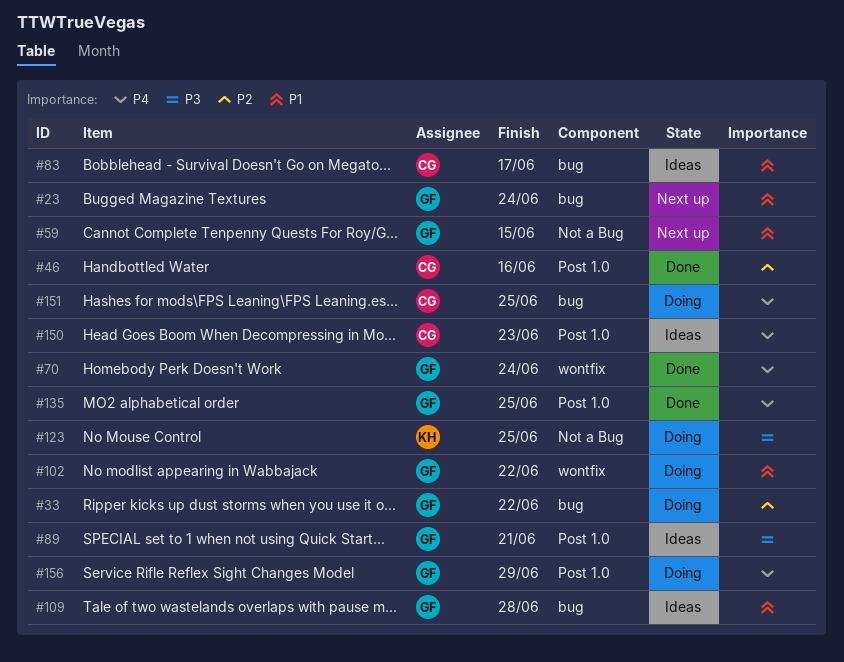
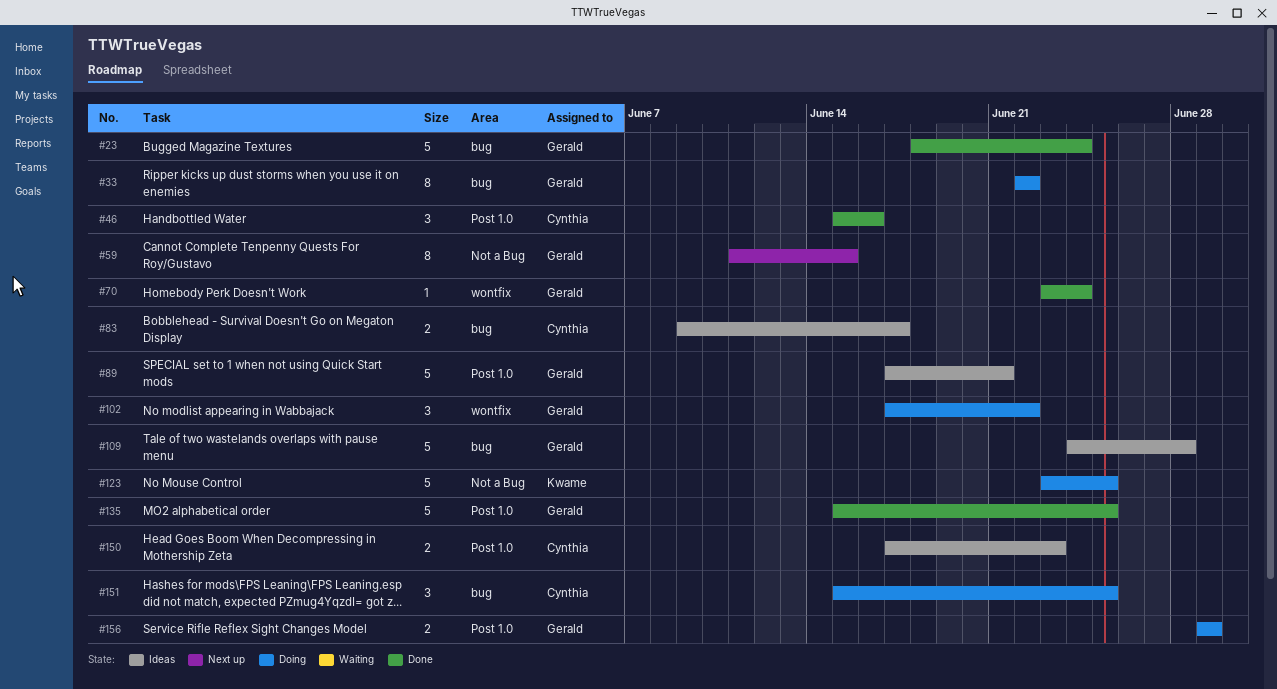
#23, status: Next up -> Done

